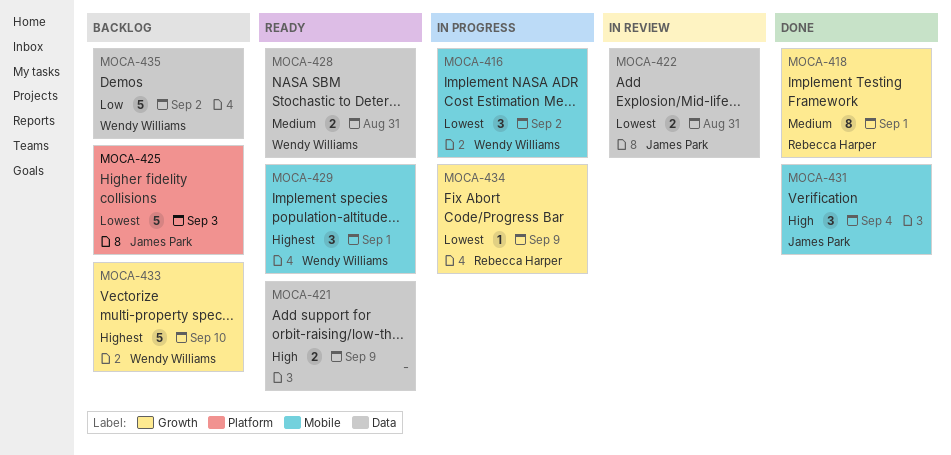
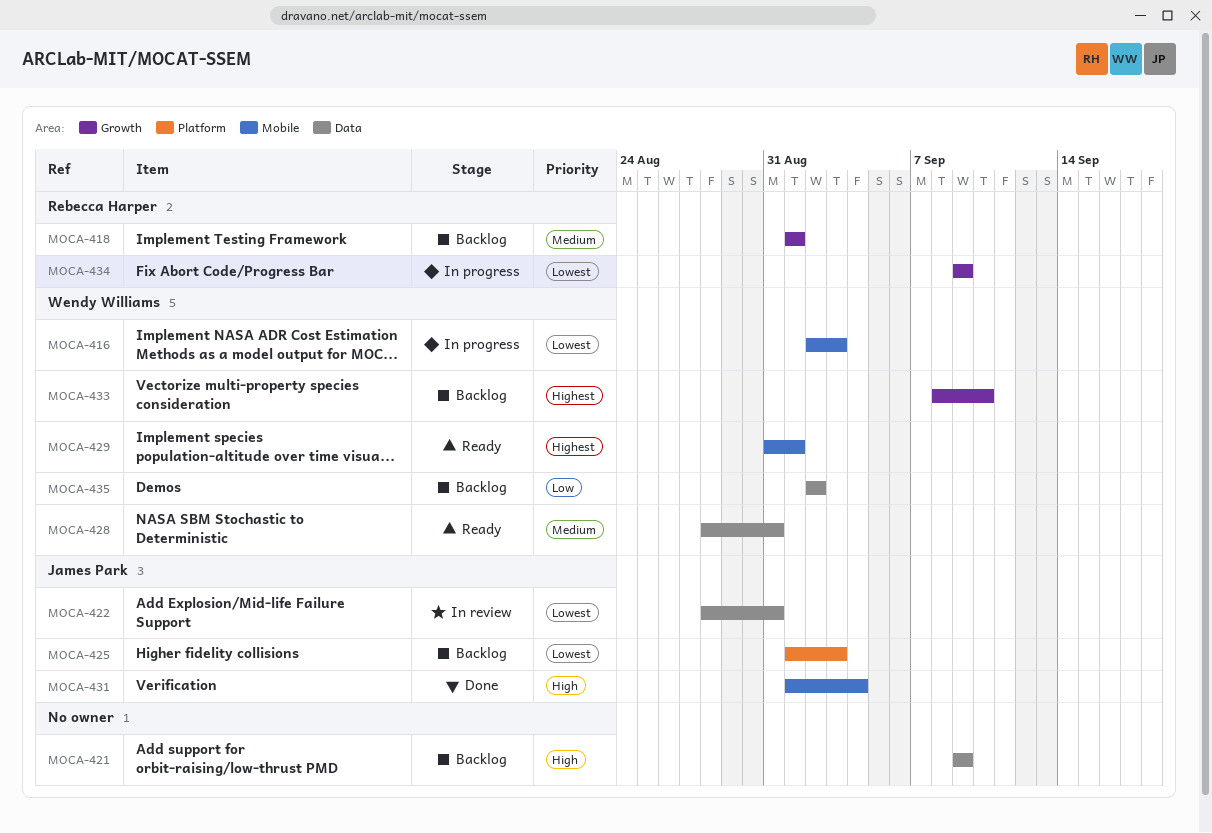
MOCA-416, due: Sep 2 -> Sep 3
MOCA-418, status: Done -> Backlog
MOCA-421, status: Ready -> Backlog

